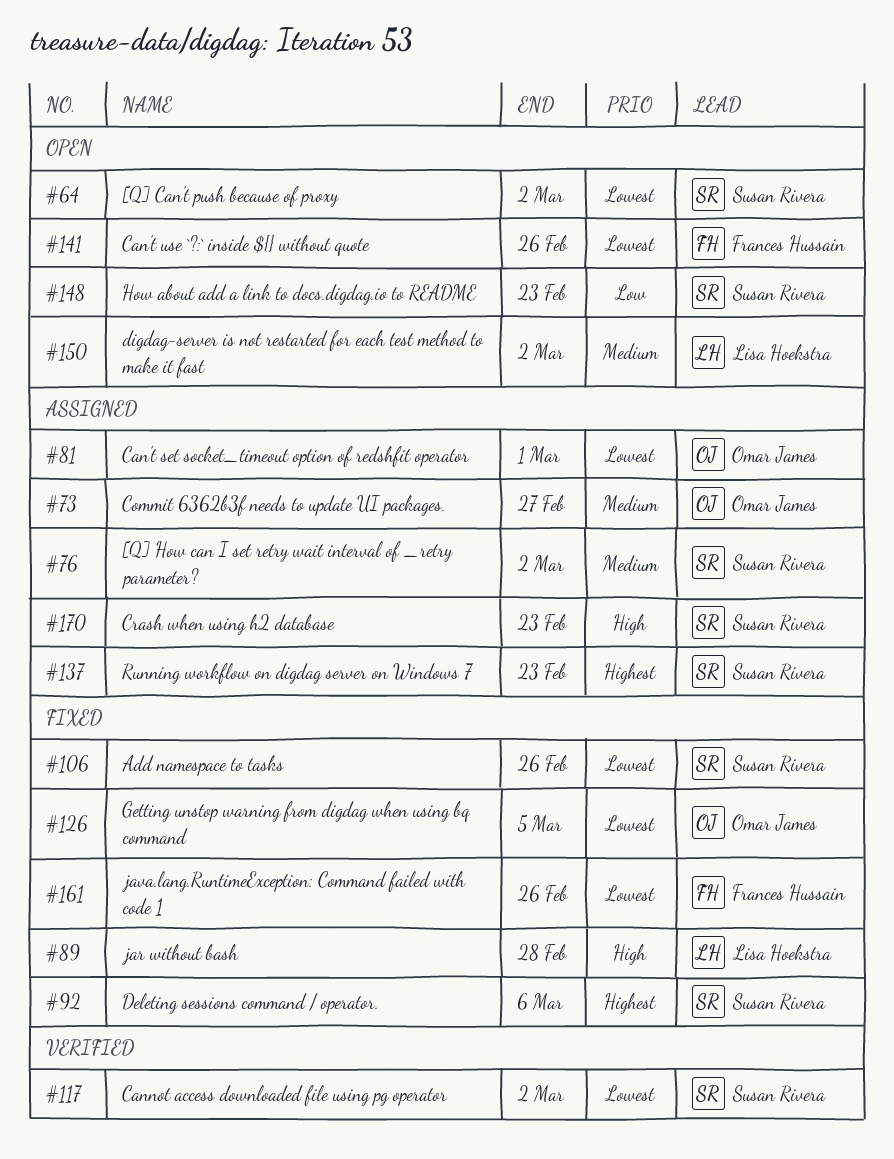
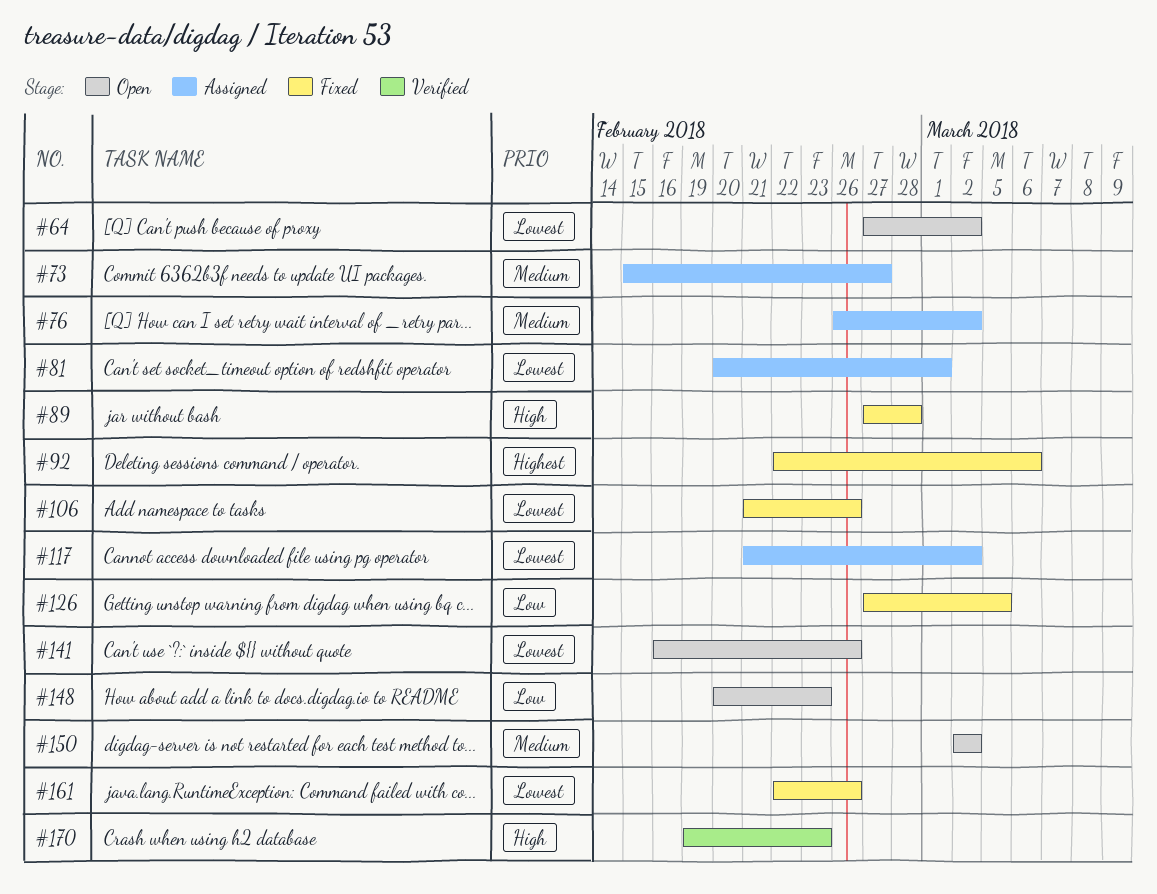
#117, status: Verified -> Assigned
#126, priority: Lowest -> Low
#137: present -> none
#170, status: Assigned -> Verified

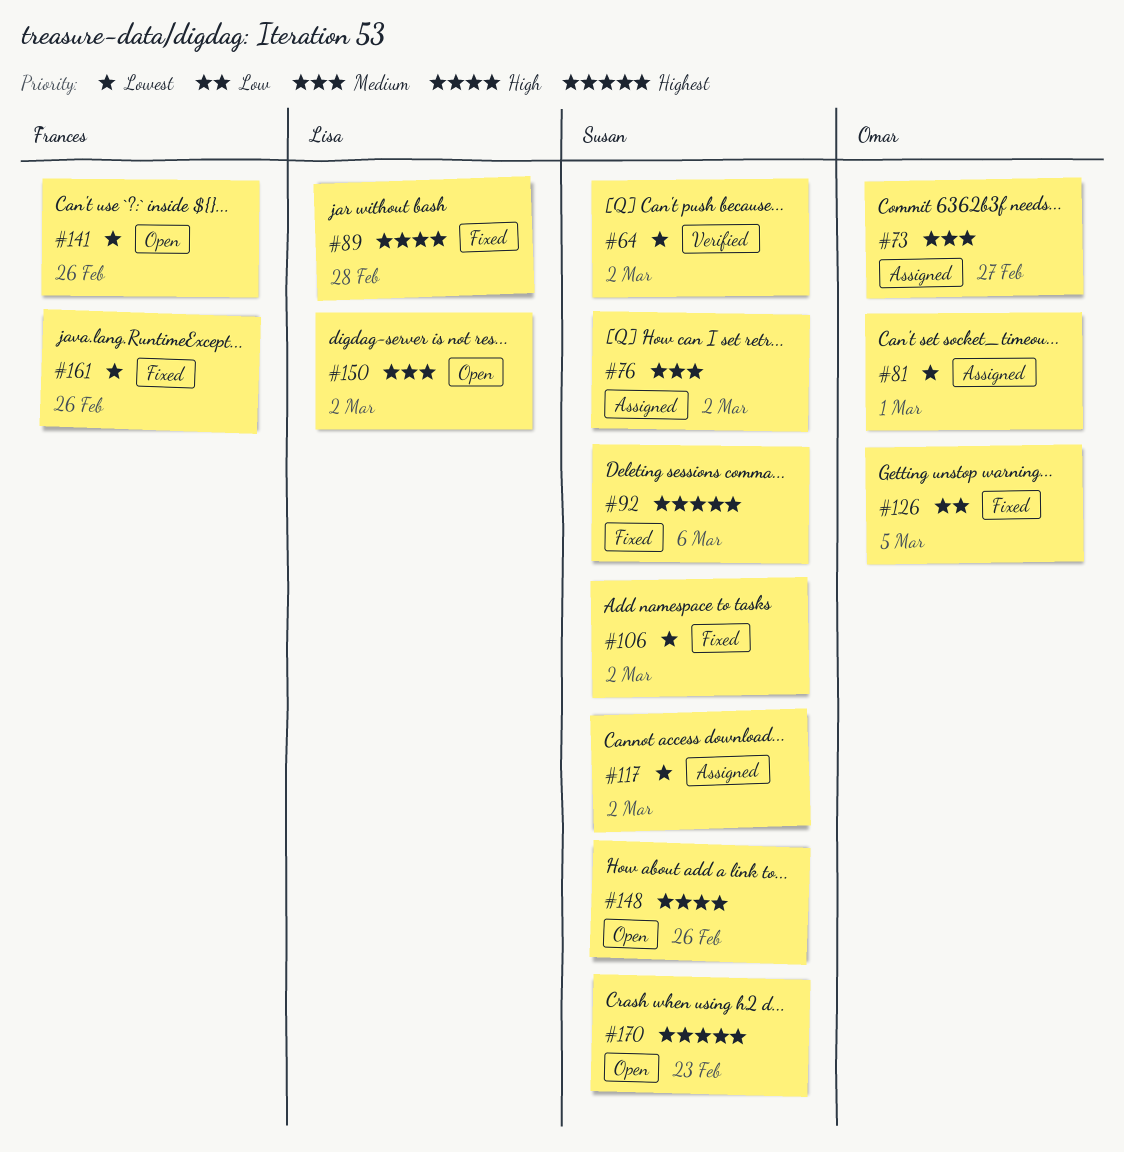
#64, status: Open -> Verified
#106, due: Feb 26 -> Mar 2
#148, priority: Low -> High
#148, due: Feb 23 -> Feb 26
#170, status: Verified -> Open
#170, priority: High -> Highest

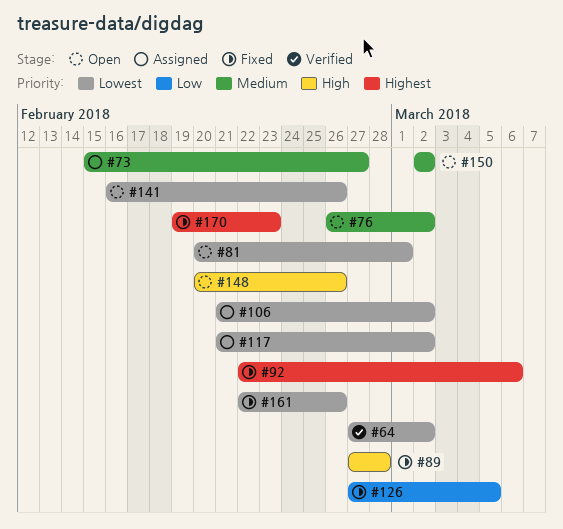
#76, status: Assigned -> Open
#81, status: Assigned -> Open
#106, status: Fixed -> Assigned
#170, status: Open -> Fixed

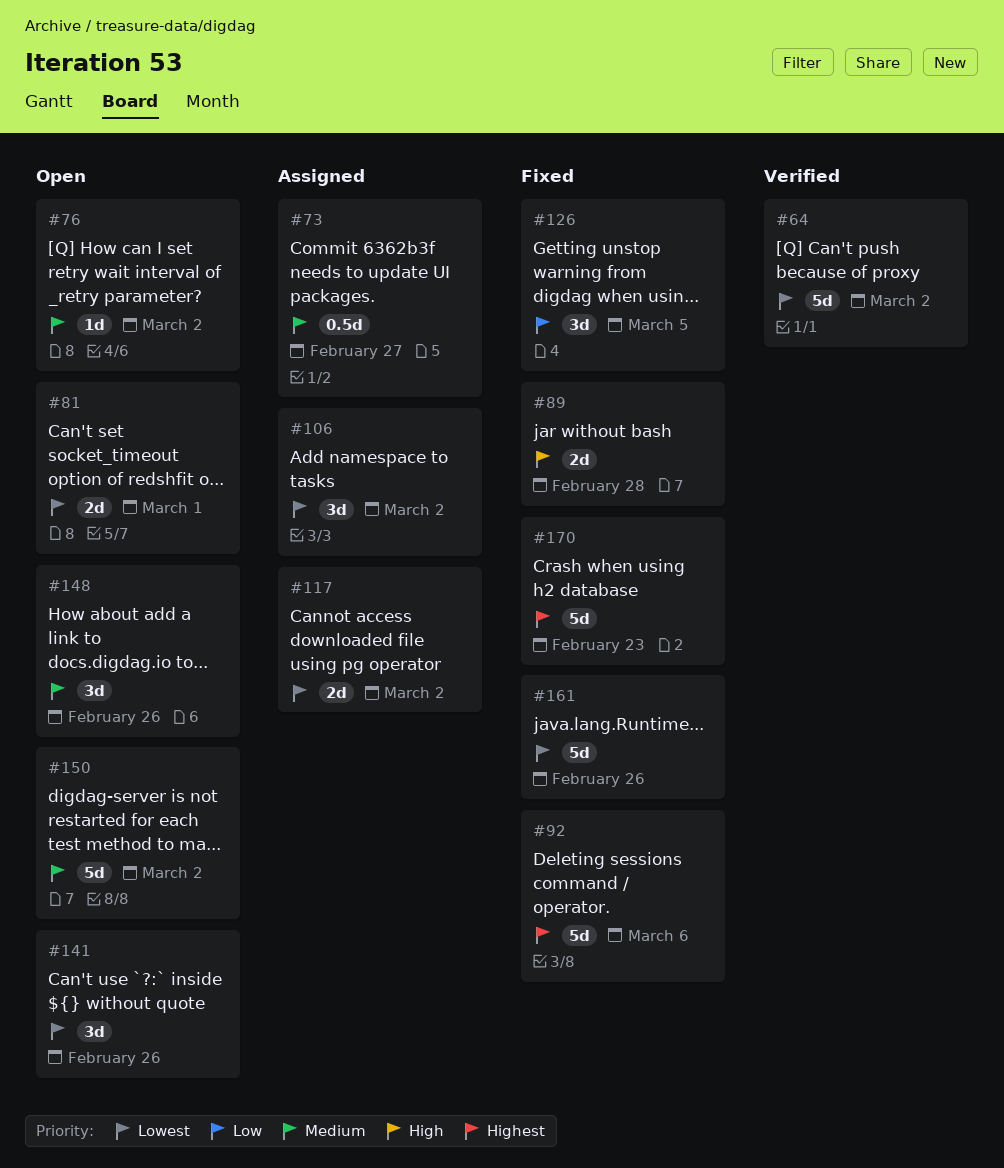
#148, priority: High -> Medium

